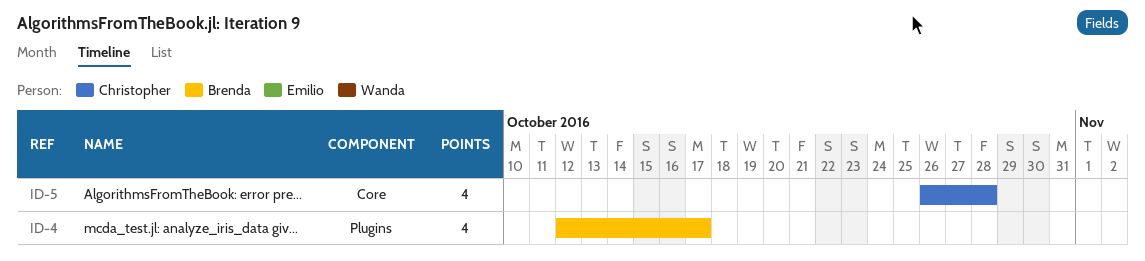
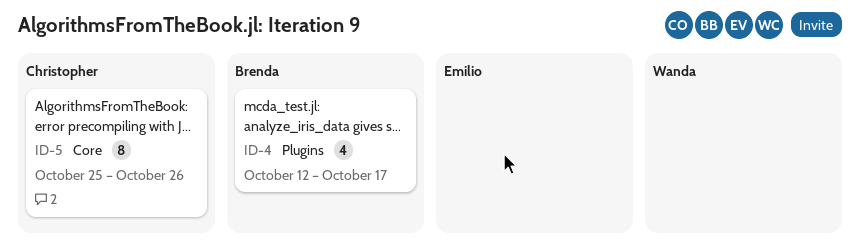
ID-5, estimate: 4 -> 8
ID-5, start: Oct 26 -> Oct 25
ID-5, due: Oct 28 -> Oct 26

